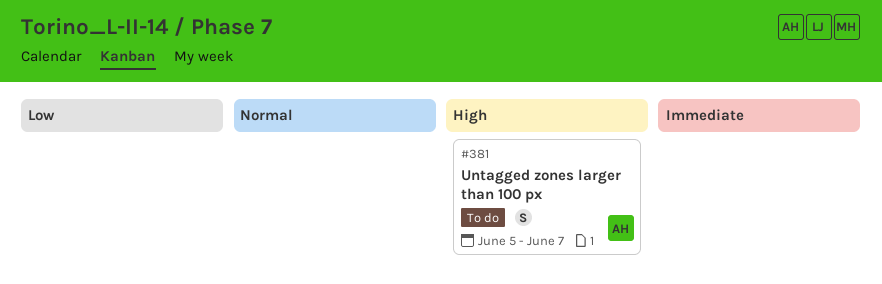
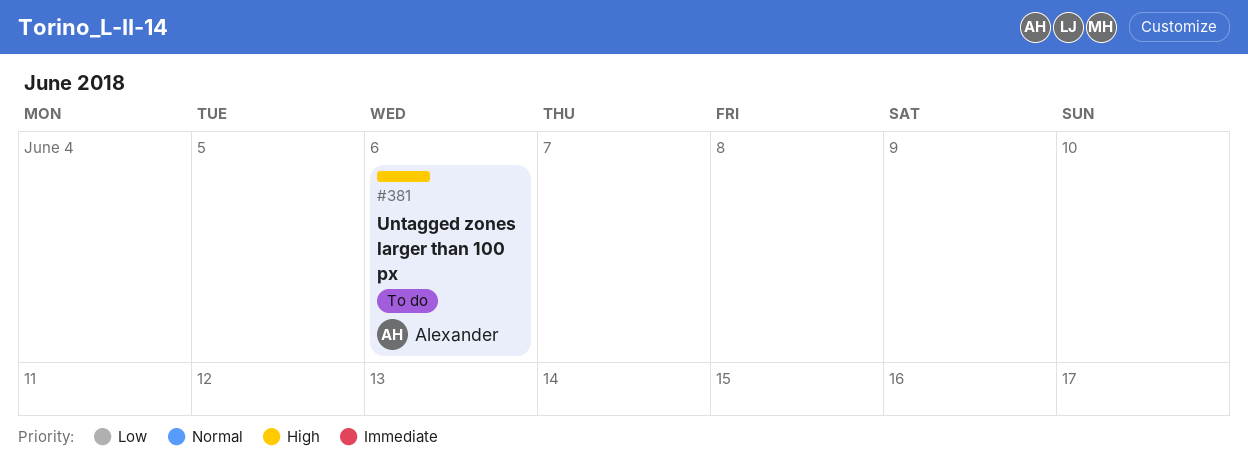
#381, due: Jun 7 -> Jun 6

